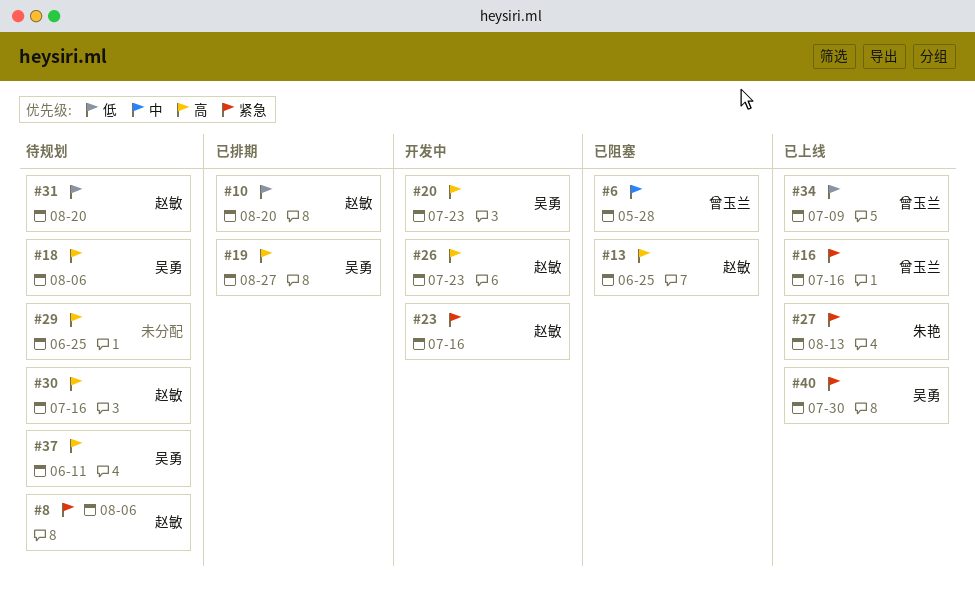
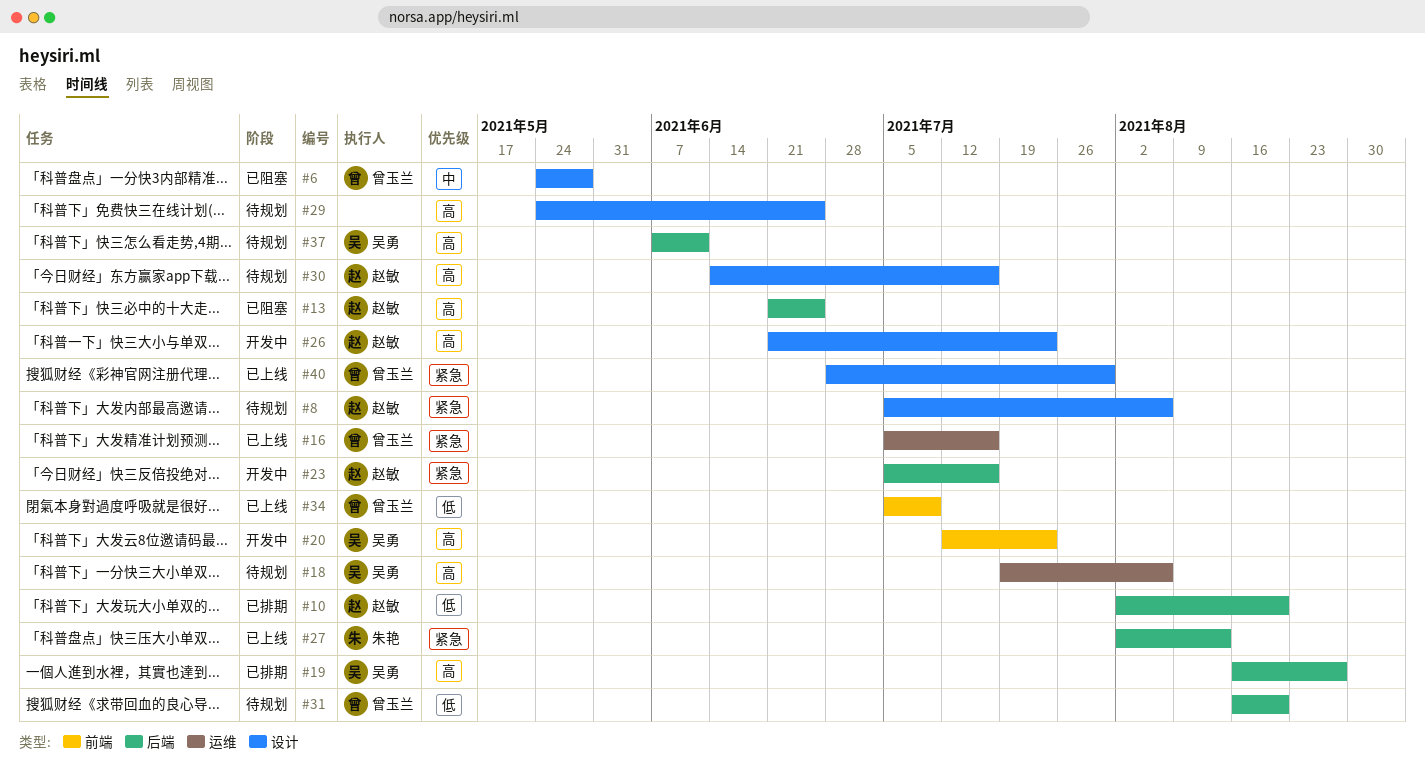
#31, owner: 赵敏 -> 曾玉兰
#40, owner: 吴勇 -> 曾玉兰

